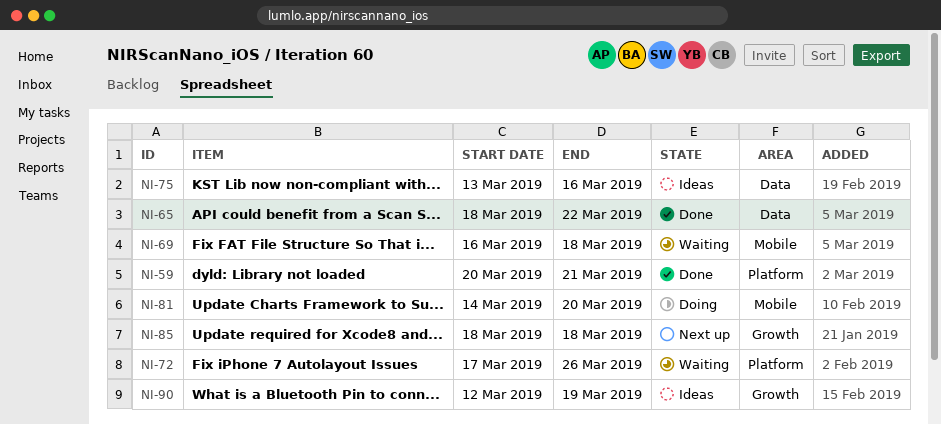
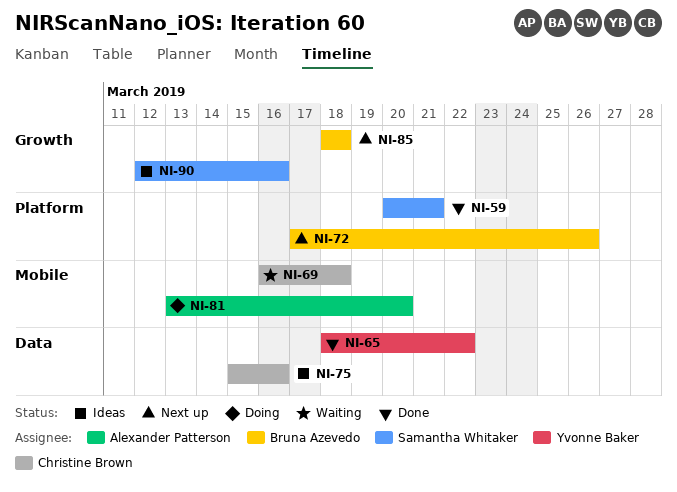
NI-72, status: Waiting -> Next up
NI-75, start: Mar 13 -> Mar 15
NI-81, start: Mar 14 -> Mar 13
NI-90, due: Mar 19 -> Mar 16

